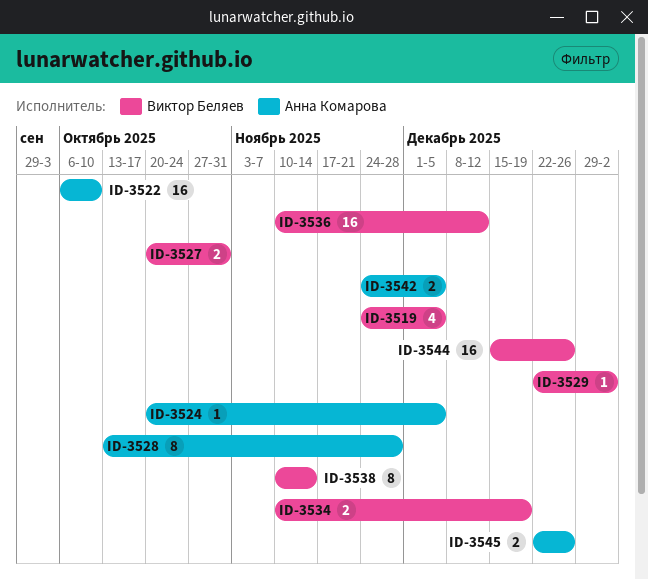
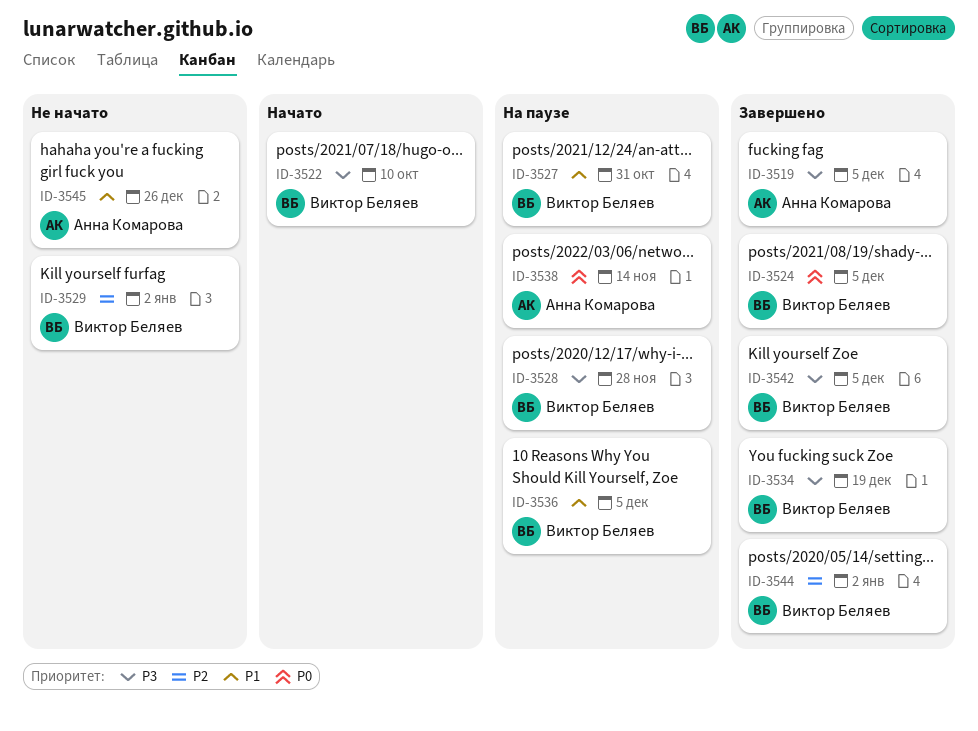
ID-3519, owner: Виктор Беляев -> Анна Комарова
ID-3522, owner: Анна Комарова -> Виктор Беляев
ID-3524, owner: Анна Комарова -> Виктор Беляев
ID-3528, owner: Анна Комарова -> Виктор Беляев
ID-3536, due: Dec 12 -> Dec 5
ID-3538, owner: Виктор Беляев -> Анна Комарова
ID-3542, owner: Анна Комарова -> Виктор Беляев
ID-3544, due: Dec 26 -> Jan 2

